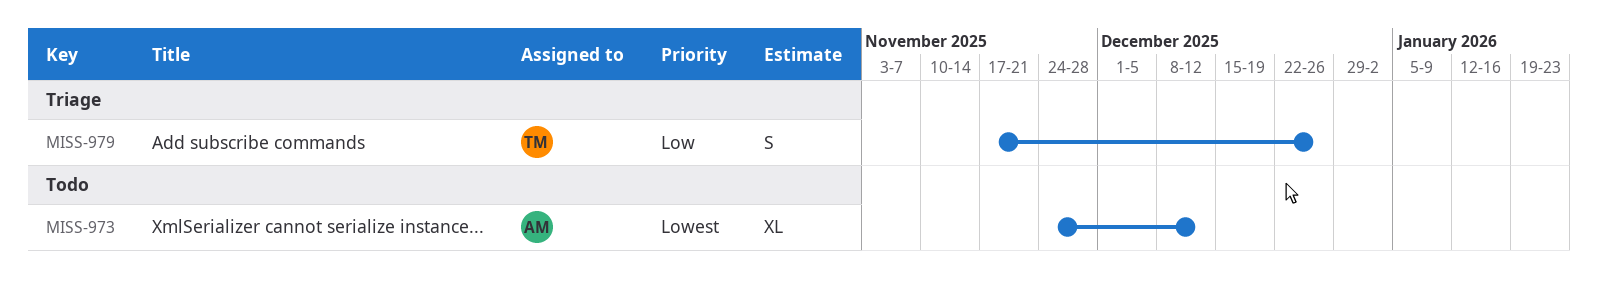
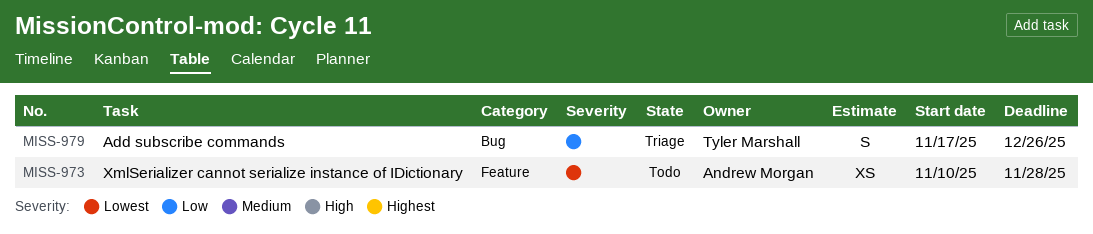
MISS-973, estimate: XL -> XS
MISS-973, start: Nov 24 -> Nov 10
MISS-973, due: Dec 12 -> Nov 28

